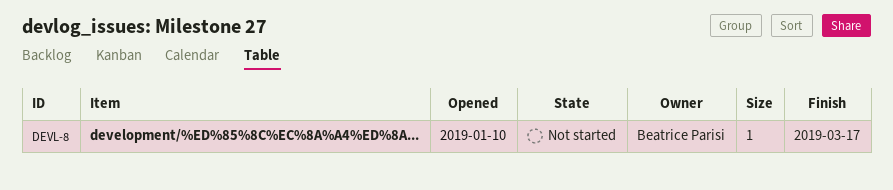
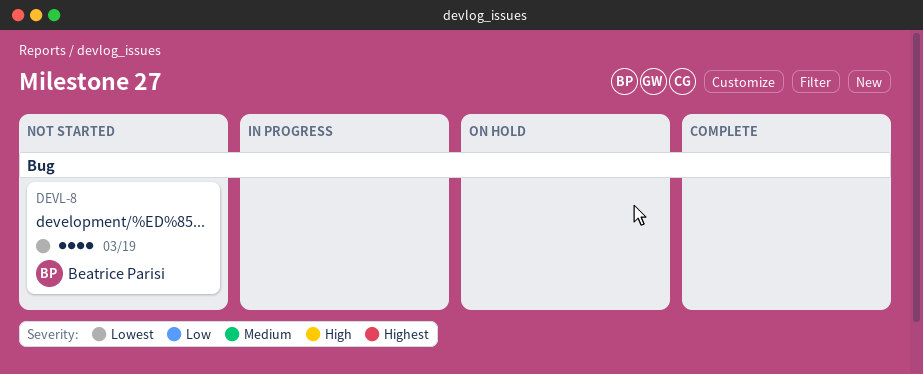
DEVL-8, estimate: 1 -> 4
DEVL-8, due: Mar 17 -> Mar 19

